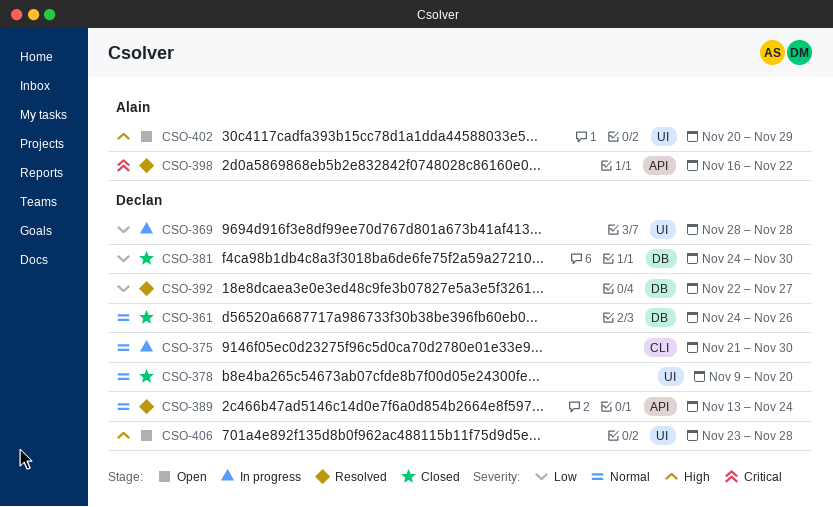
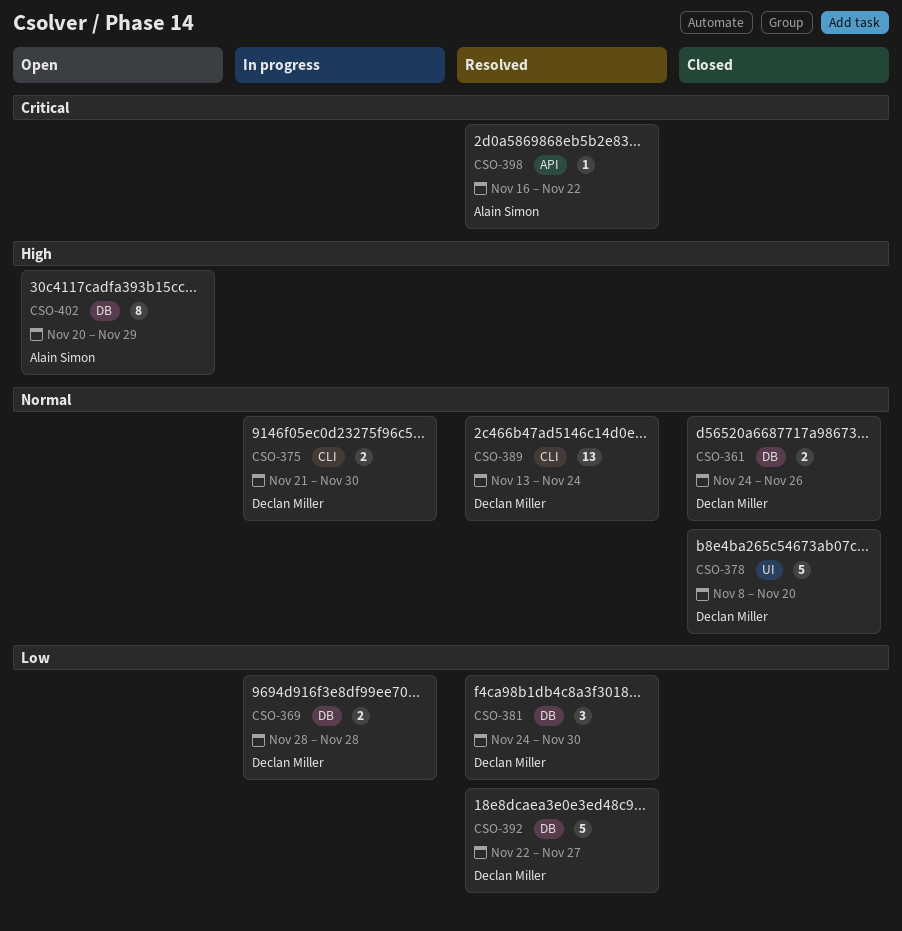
CSO-369, label: UI -> DB
CSO-378, start: Nov 9 -> Nov 8
CSO-381, status: Closed -> Resolved
CSO-389, label: API -> CLI
CSO-402, label: UI -> DB
CSO-406: present -> none

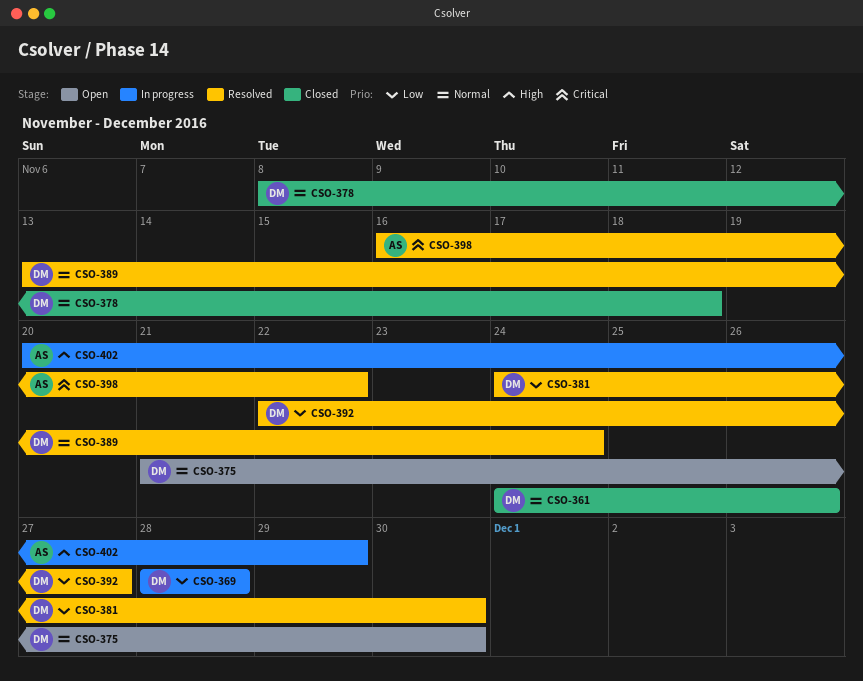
CSO-375, status: In progress -> Open
CSO-378, due: Nov 20 -> Nov 18
CSO-402, status: Open -> In progress

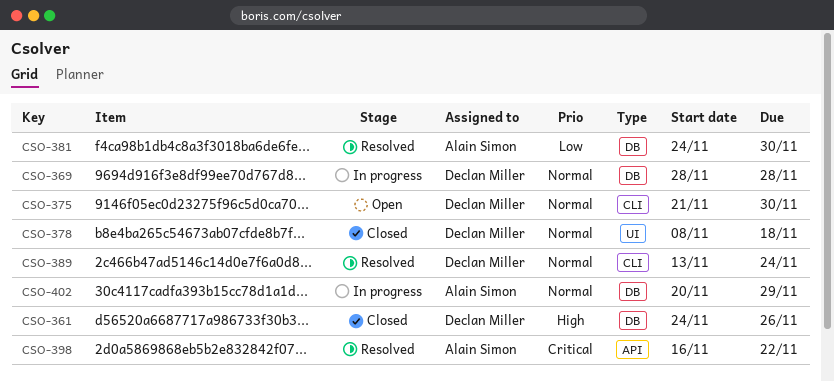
CSO-361, priority: Normal -> High
CSO-369, priority: Low -> Normal
CSO-381, owner: Declan Miller -> Alain Simon
CSO-392: present -> none
CSO-402, priority: High -> Normal

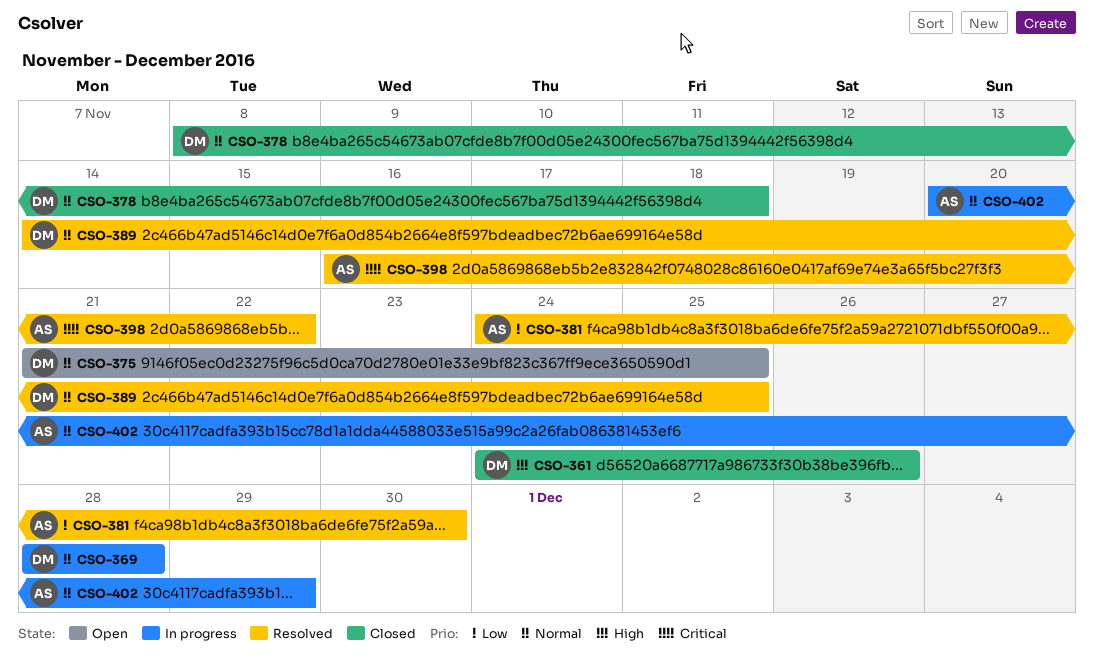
CSO-375, due: Nov 30 -> Nov 25
CSO-389, start: Nov 13 -> Nov 14
CSO-389, due: Nov 24 -> Nov 25

